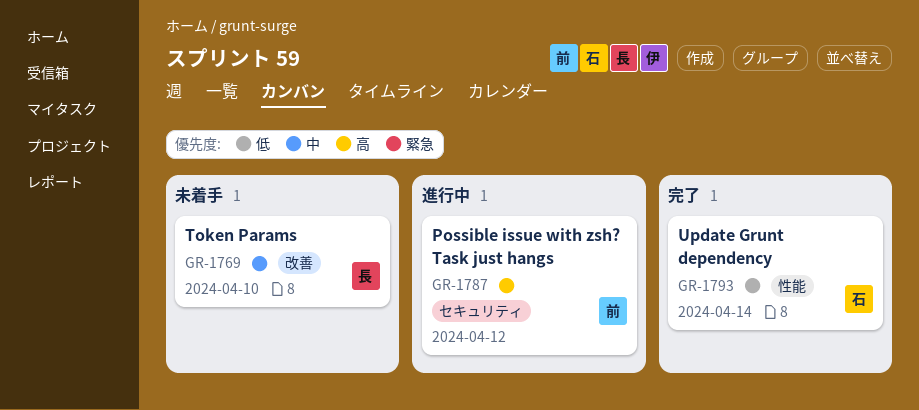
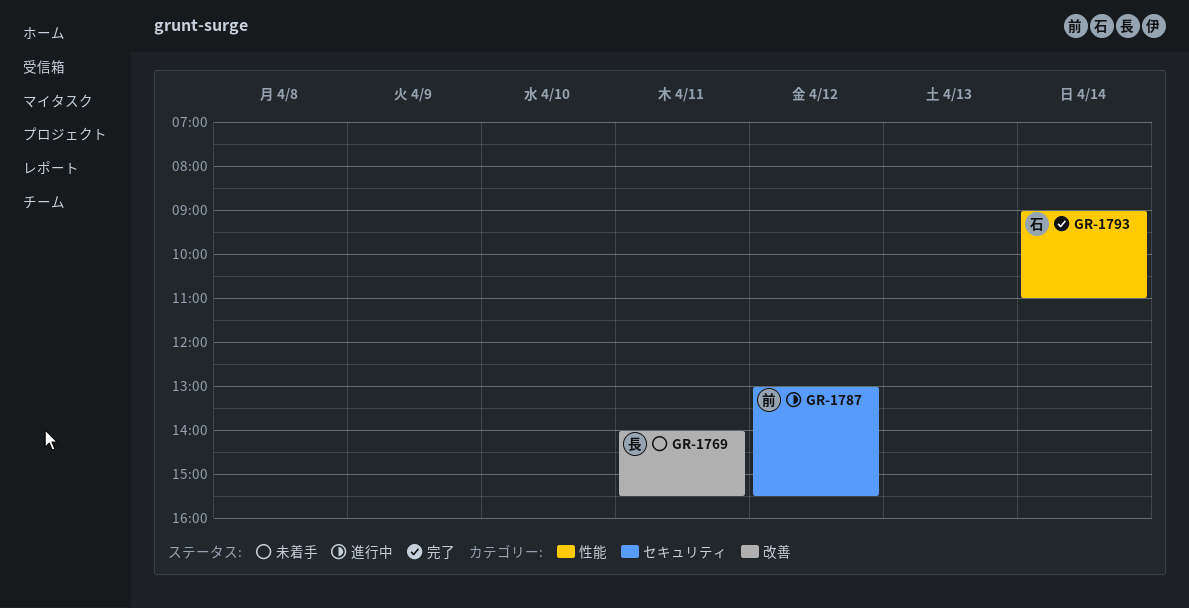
GR-1769, day: Apr 10 -> Apr 11

